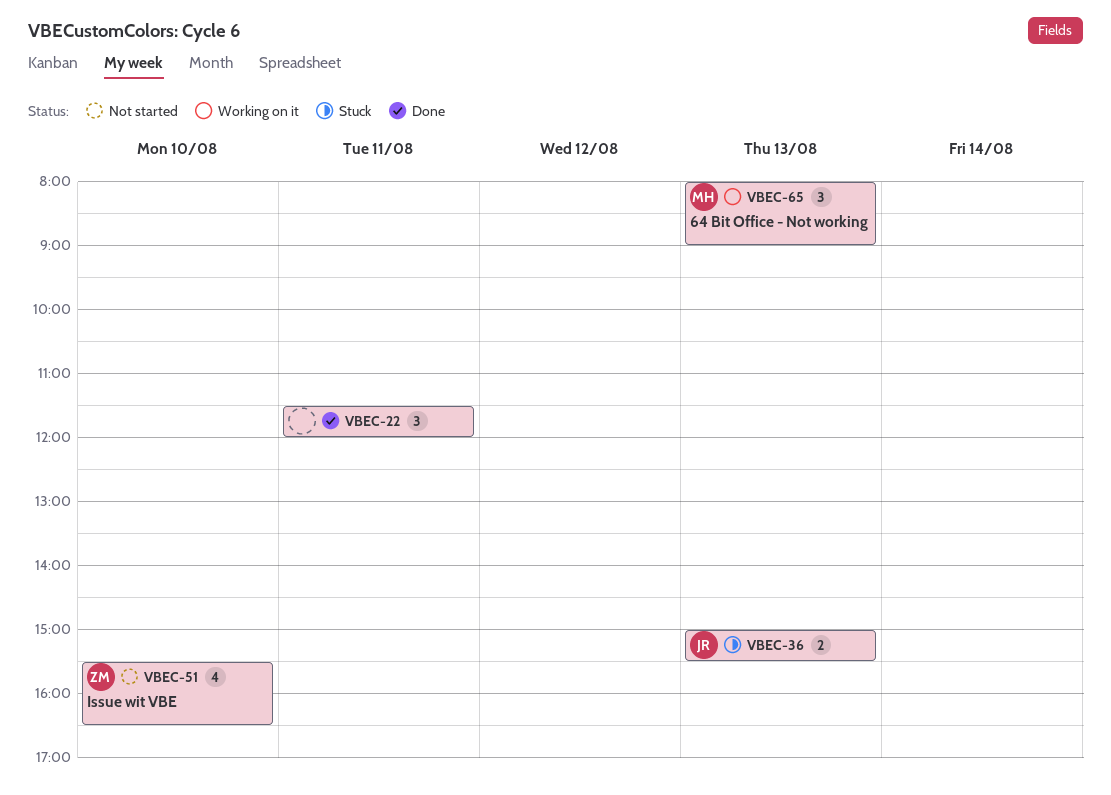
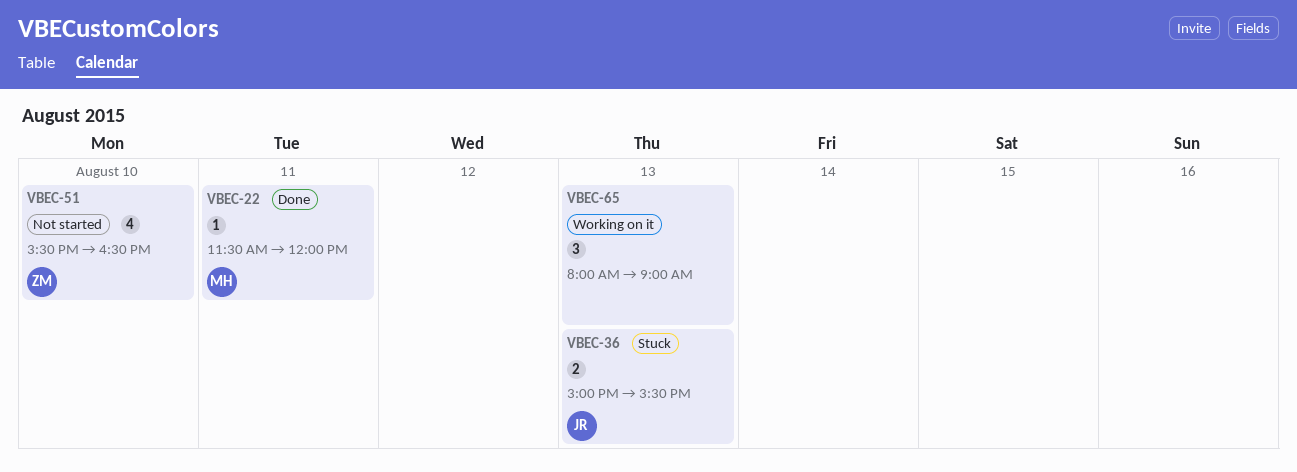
VBEC-22, owner: none -> MH
VBEC-22, estimate: 3 -> 1
VBEC-65, owner: MH -> none

